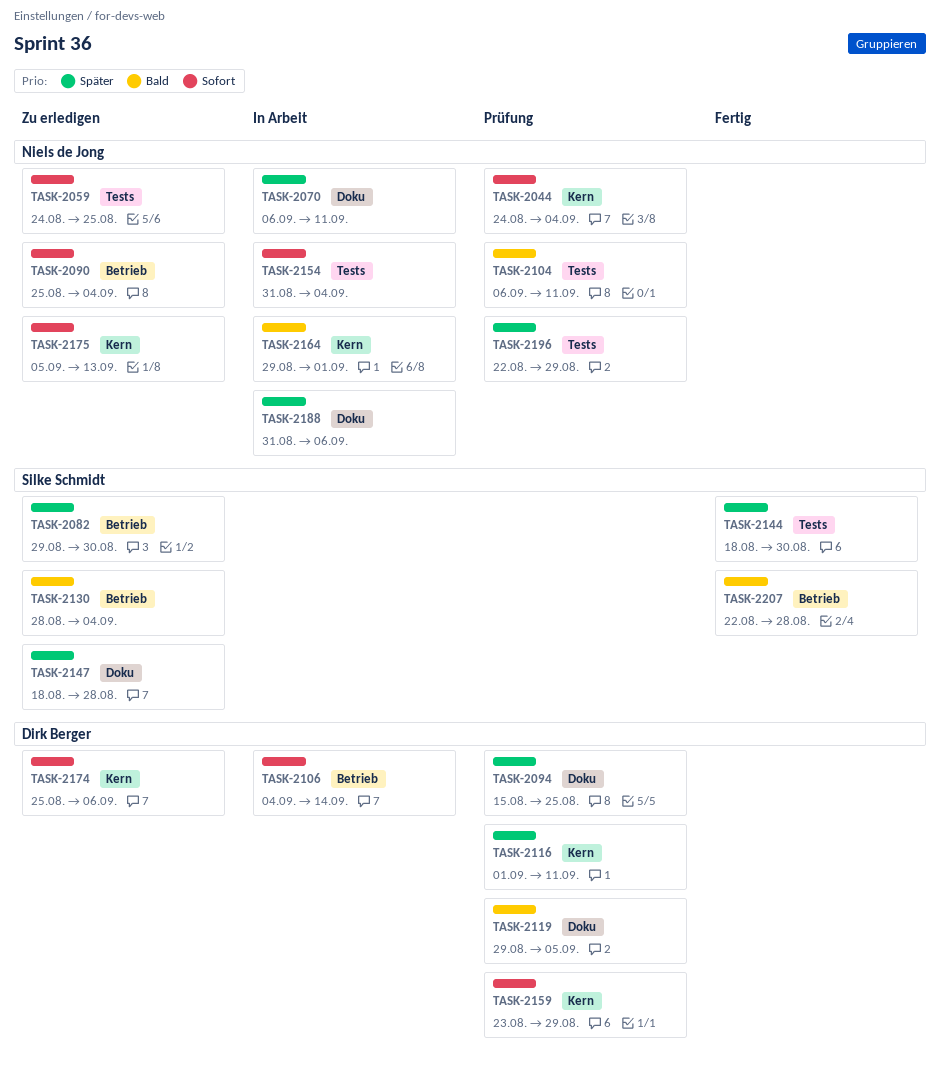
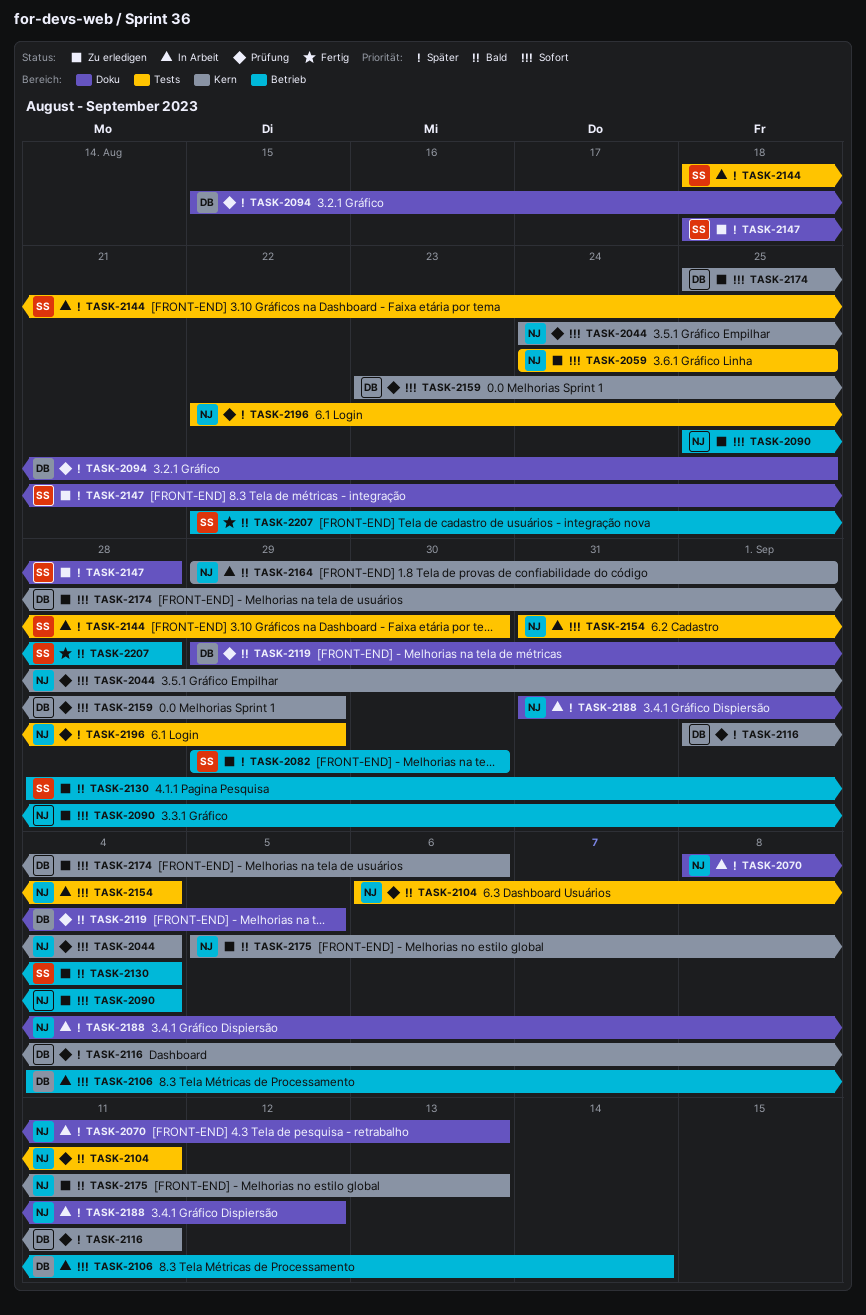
TASK-2070, start: Sep 6 -> Sep 8
TASK-2070, due: Sep 11 -> Sep 13
TASK-2144, status: Fertig -> In Arbeit
TASK-2175, priority: Sofort -> Bald
TASK-2188, due: Sep 6 -> Sep 12

